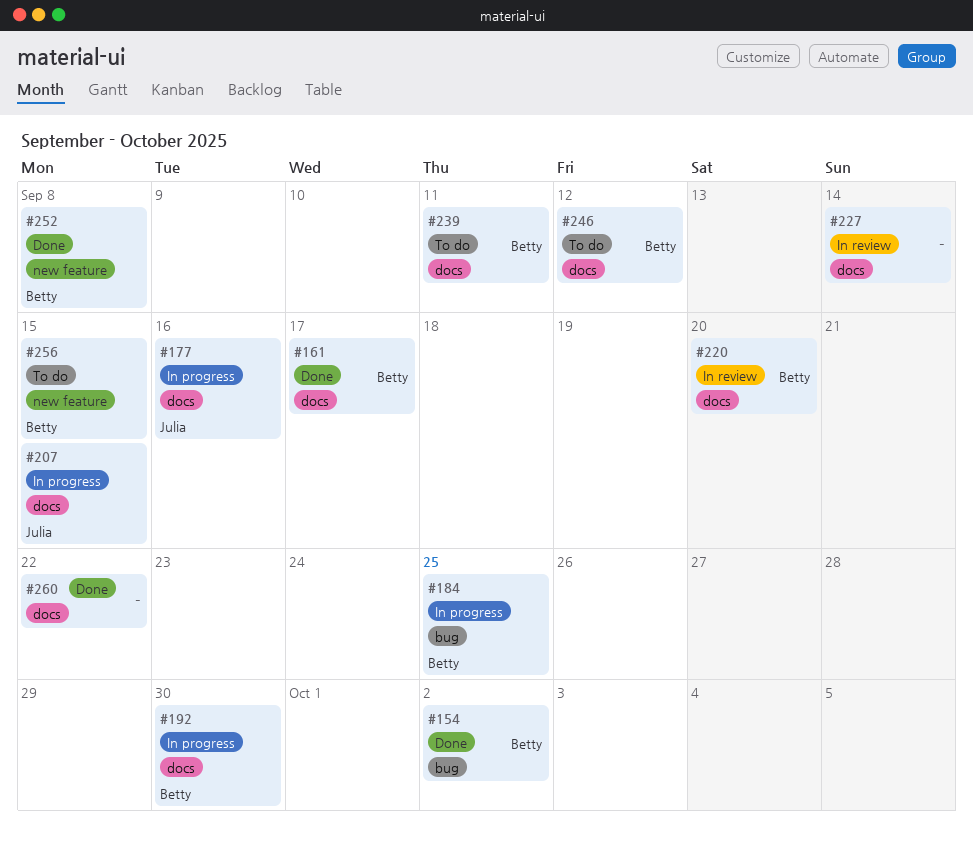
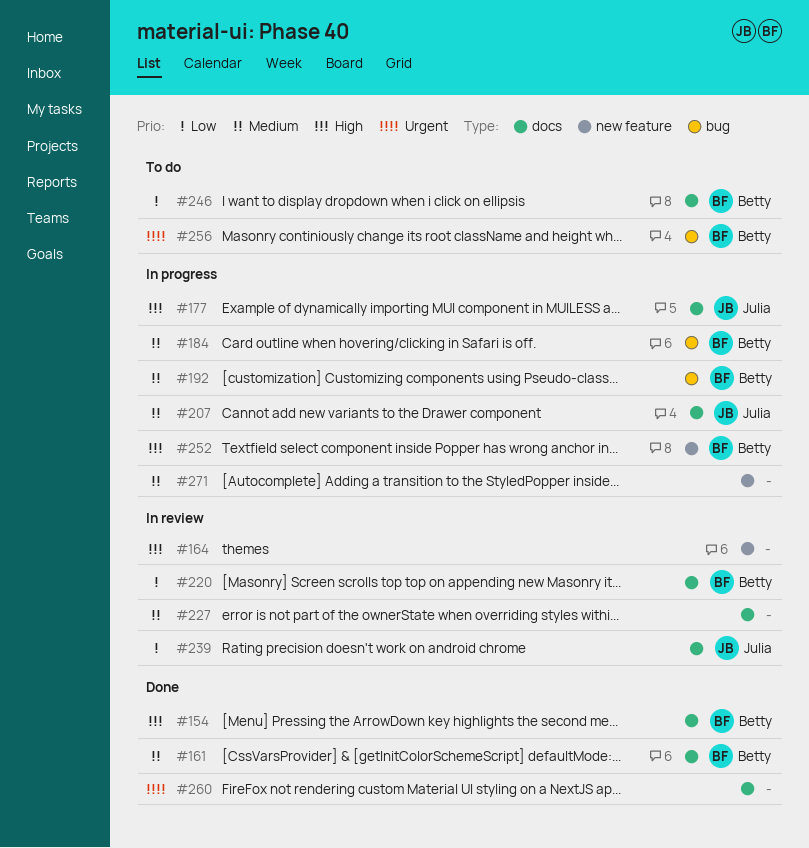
#154, label: bug -> docs
#164: none -> present
#192, label: docs -> bug
#239, status: To do -> In review
#239, owner: Betty -> Julia
#252, status: Done -> In progress
#256, label: new feature -> bug
#271: none -> present

